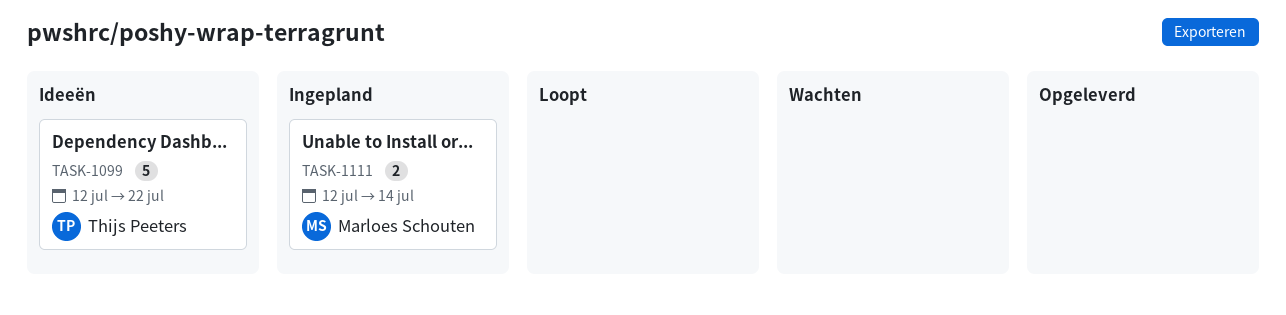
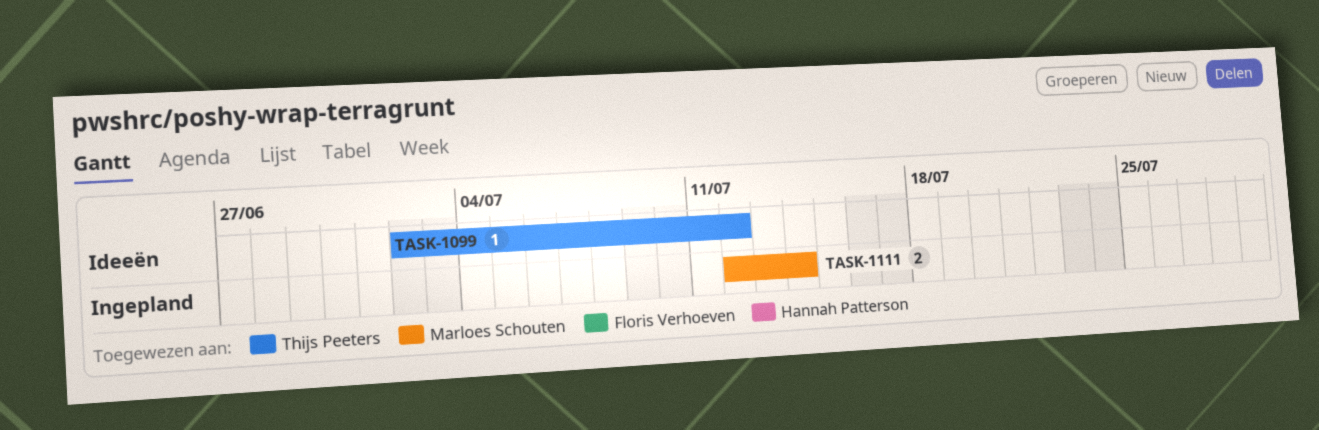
TASK-1099, estimate: 5 -> 1
TASK-1099, start: Jul 12 -> Jul 2
TASK-1099, due: Jul 22 -> Jul 12

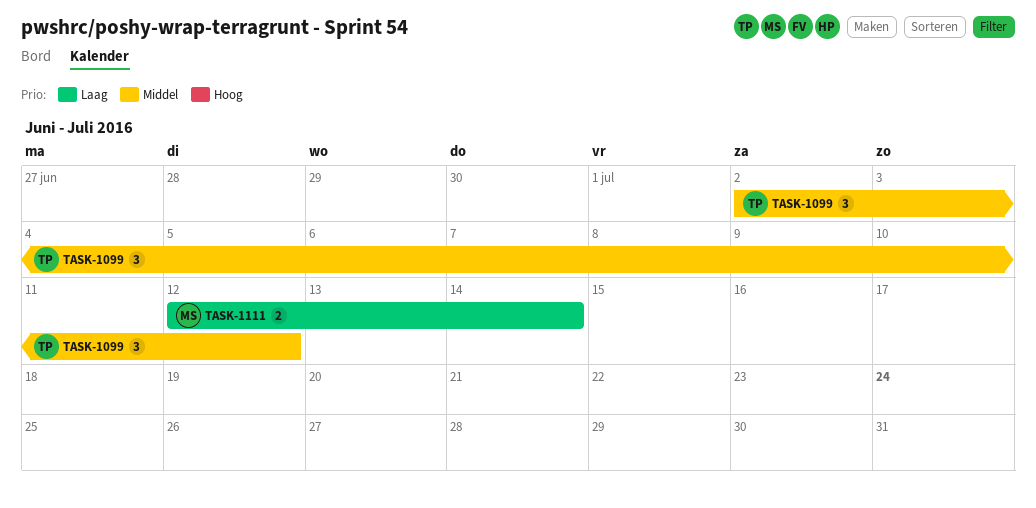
TASK-1099, estimate: 1 -> 3

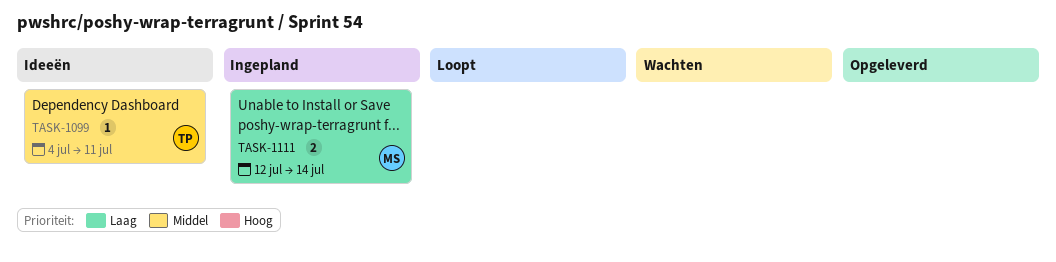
TASK-1099, estimate: 3 -> 1
TASK-1099, start: Jul 2 -> Jul 4
TASK-1099, due: Jul 12 -> Jul 11

